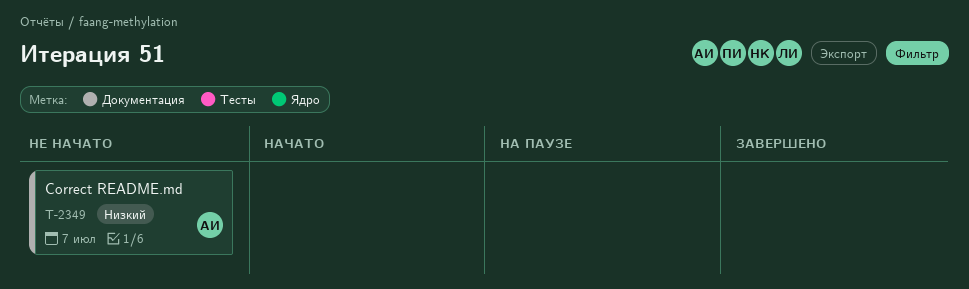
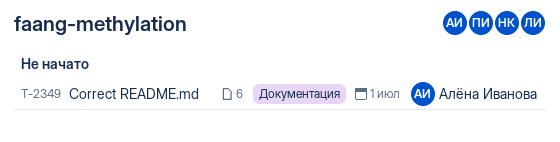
T-2349, due: Jul 7 -> Jul 1

